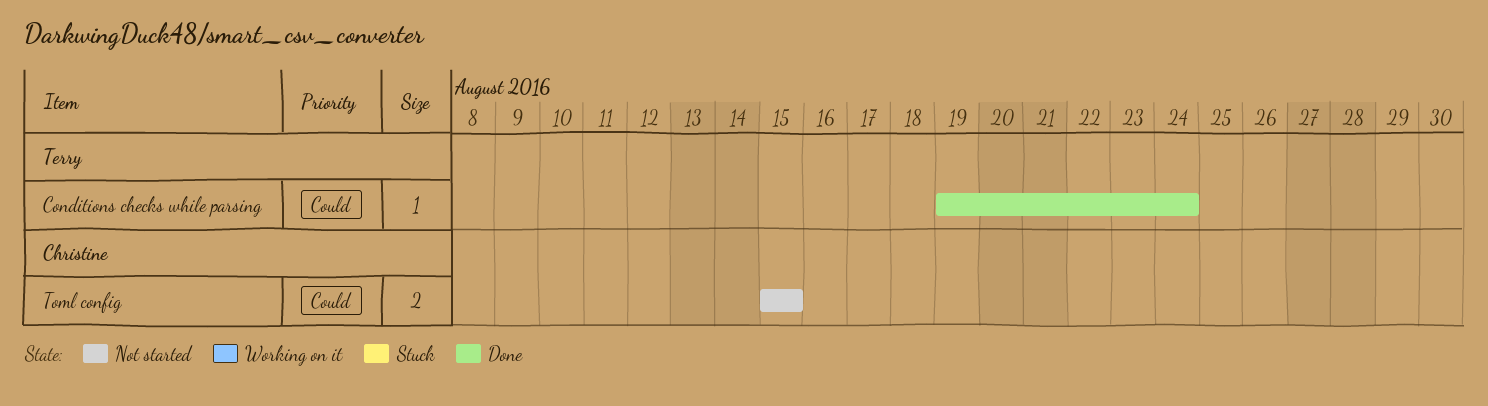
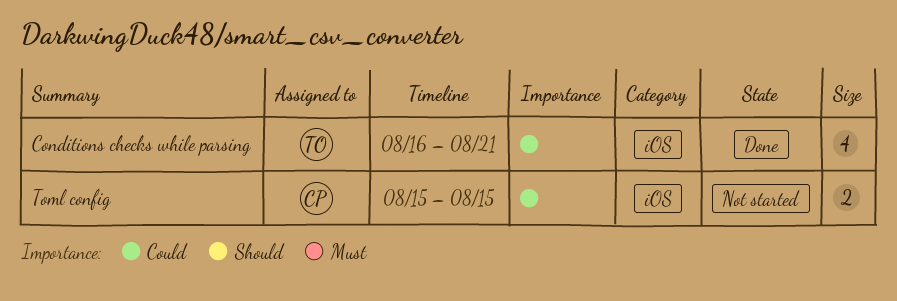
Conditions checks while parsing, estimate: 1 -> 4
Conditions checks while parsing, start: Aug 19 -> Aug 16
Conditions checks while parsing, due: Aug 24 -> Aug 21

